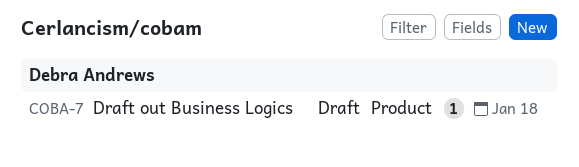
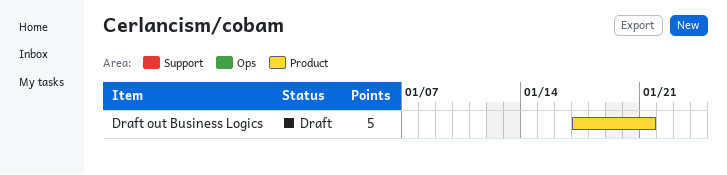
Draft out Business Logics, estimate: 1 -> 5
Draft out Business Logics, due: Jan 18 -> Jan 21

